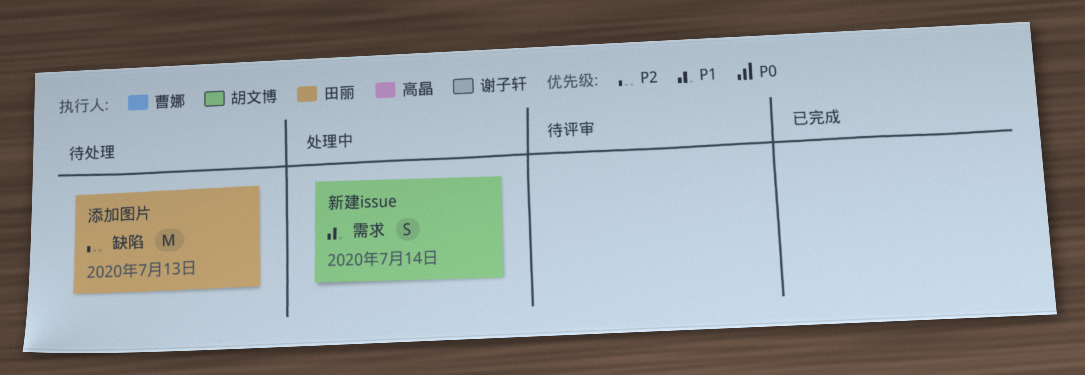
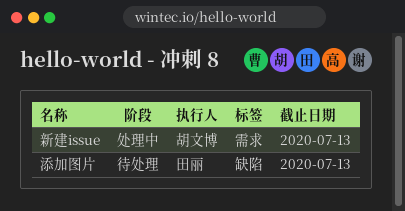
新建issue, due: Jul 14 -> Jul 13

